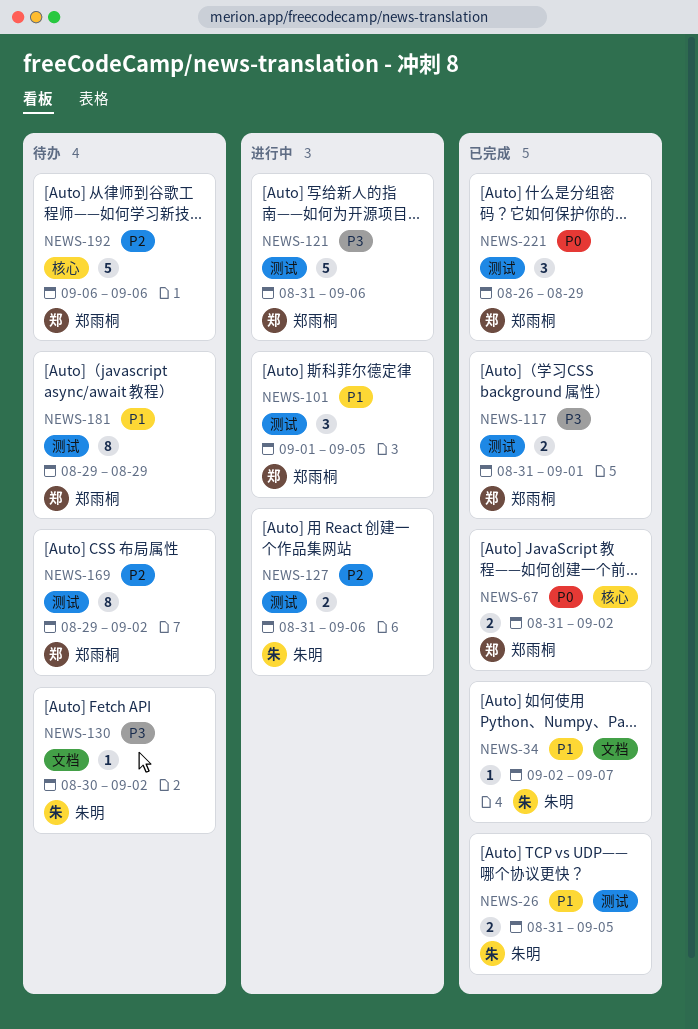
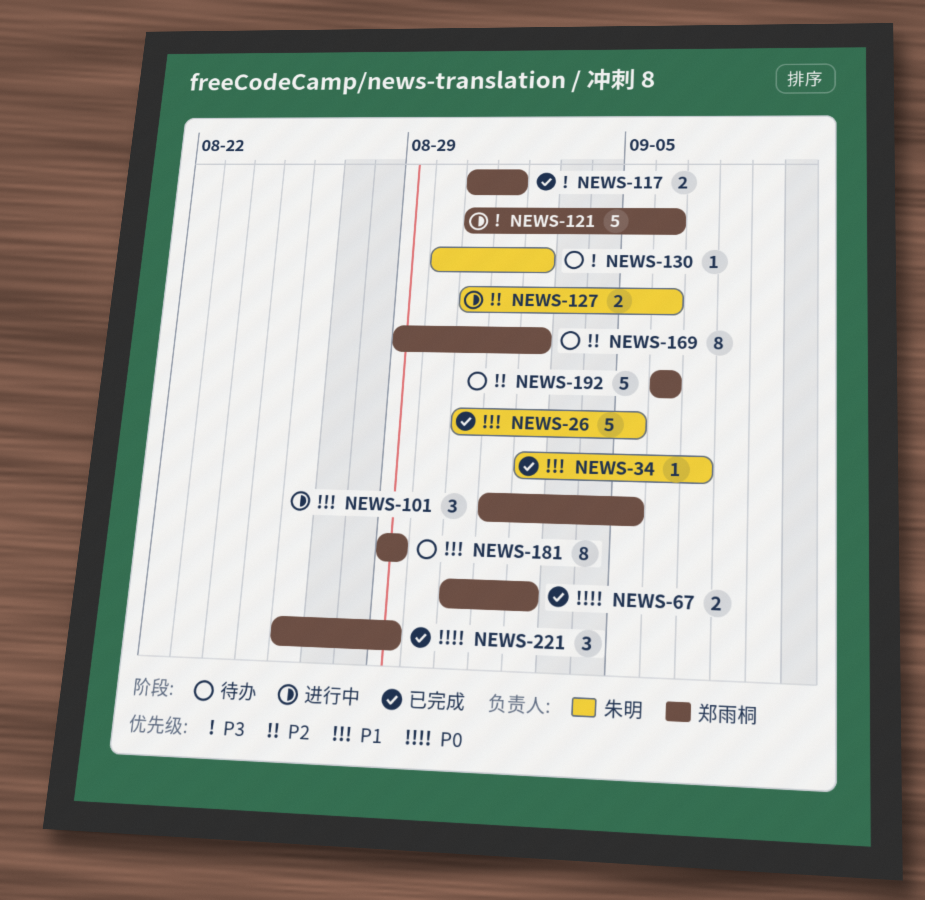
NEWS-26, estimate: 2 -> 5

